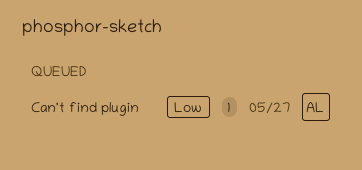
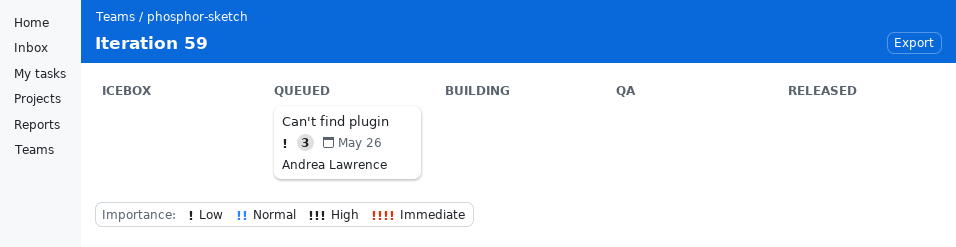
Can't find plugin, estimate: 1 -> 3
Can't find plugin, due: May 27 -> May 26

